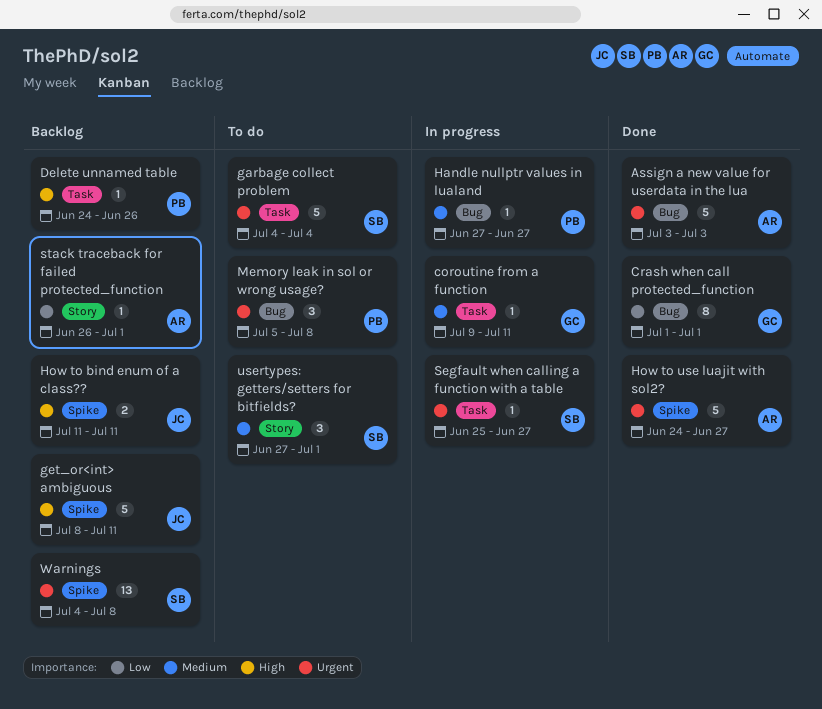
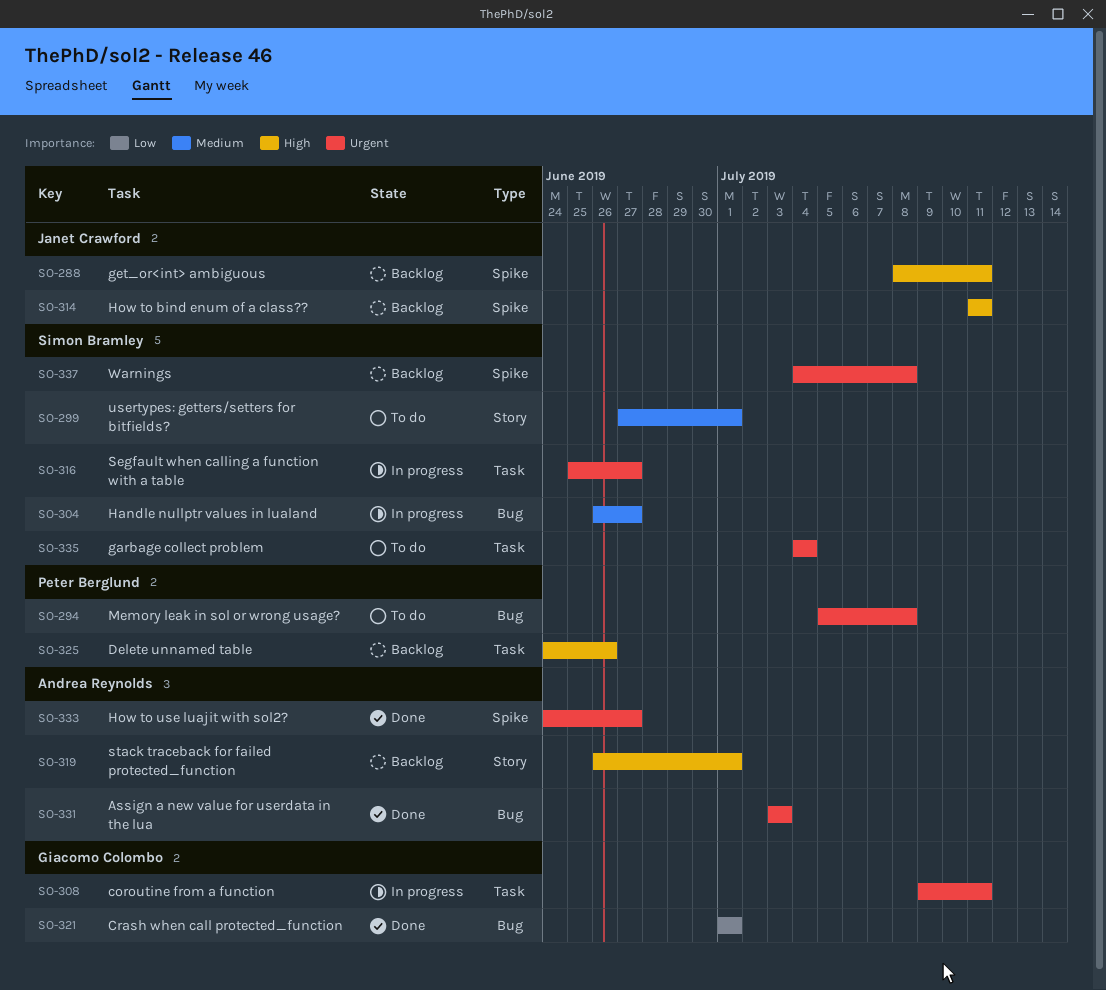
coroutine from a function, priority: Medium -> Urgent
Handle nullptr values in lualand, owner: Peter Berglund -> Simon Bramley
Handle nullptr values in lualand, start: Jun 27 -> Jun 26
stack traceback for failed protected_function, priority: Low -> High

